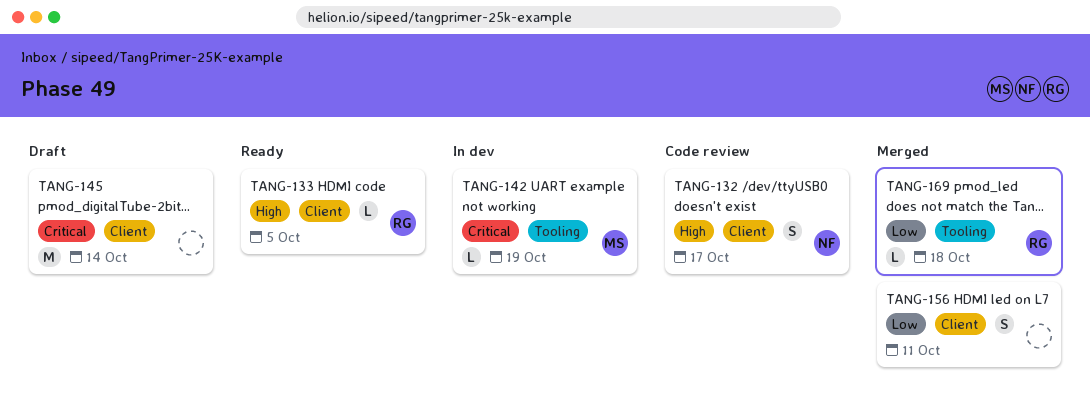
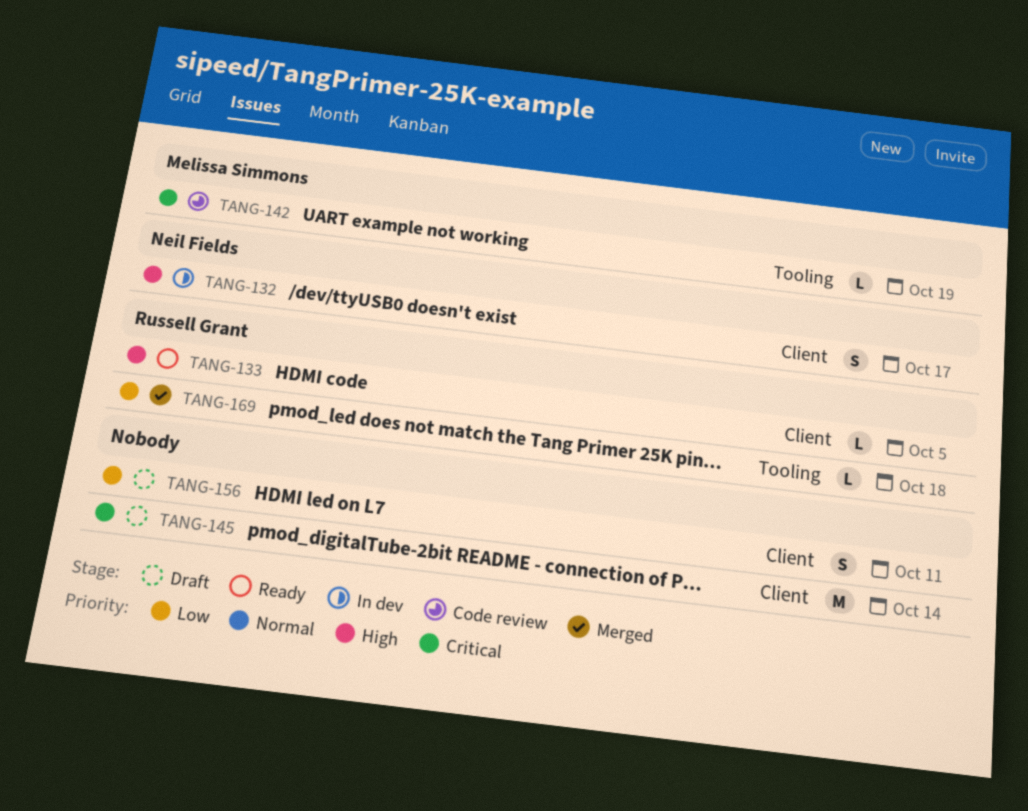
TANG-132, status: Code review -> In dev
TANG-142, status: In dev -> Code review
TANG-156, status: Merged -> Draft

